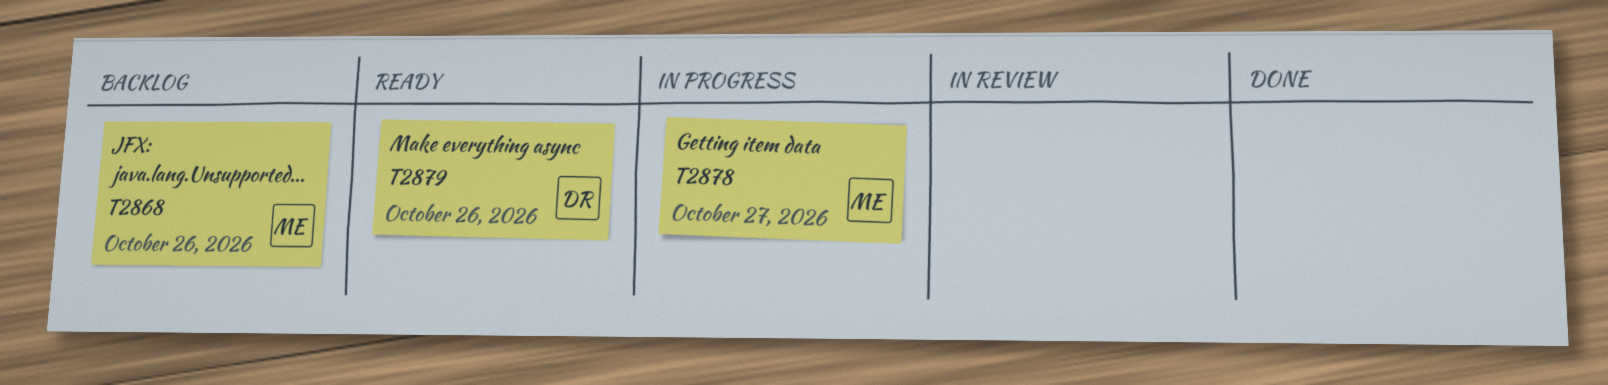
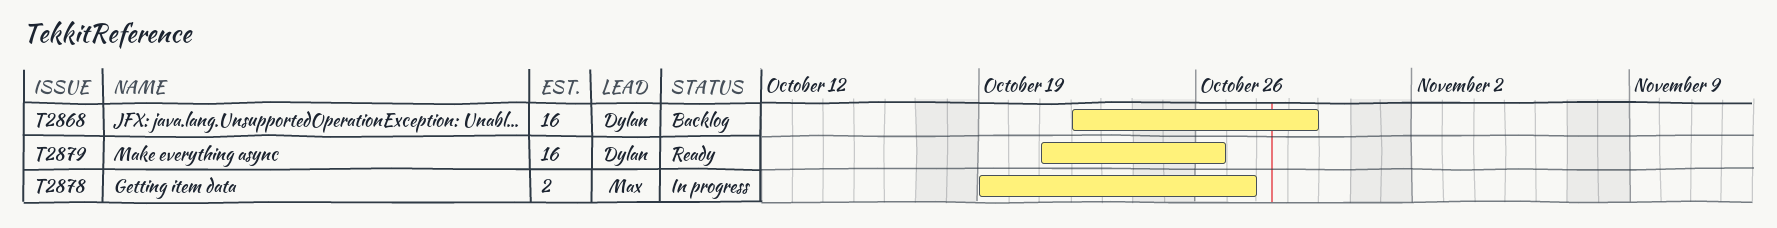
T2868, owner: Max -> Dylan
T2868, due: Oct 26 -> Oct 29

